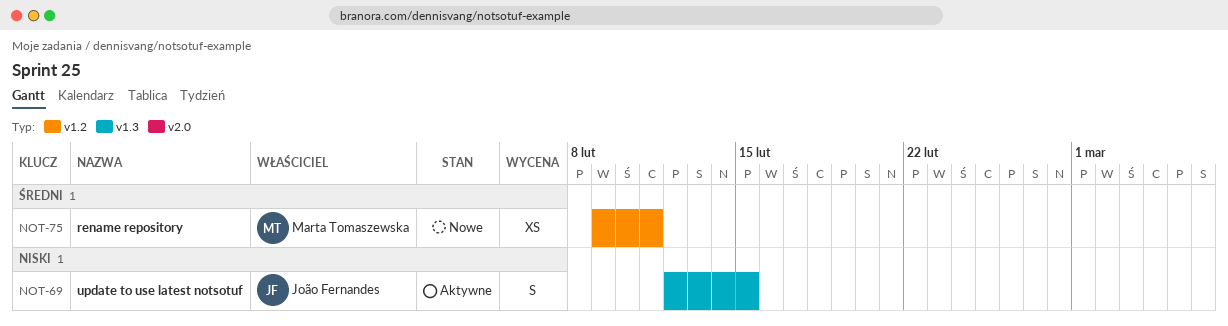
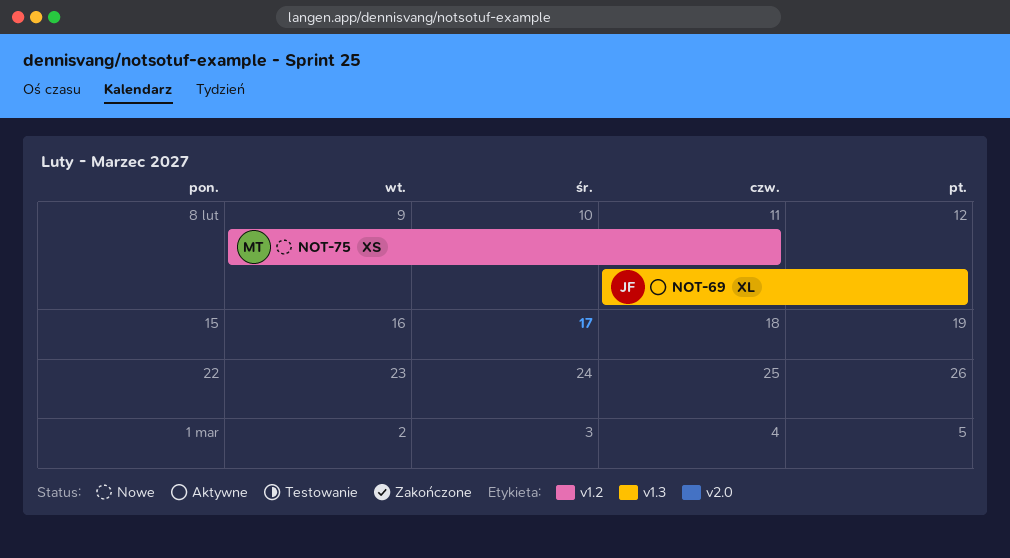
NOT-69, estimate: S -> XL
NOT-69, start: Feb 12 -> Feb 11
NOT-69, due: Feb 15 -> Feb 12

